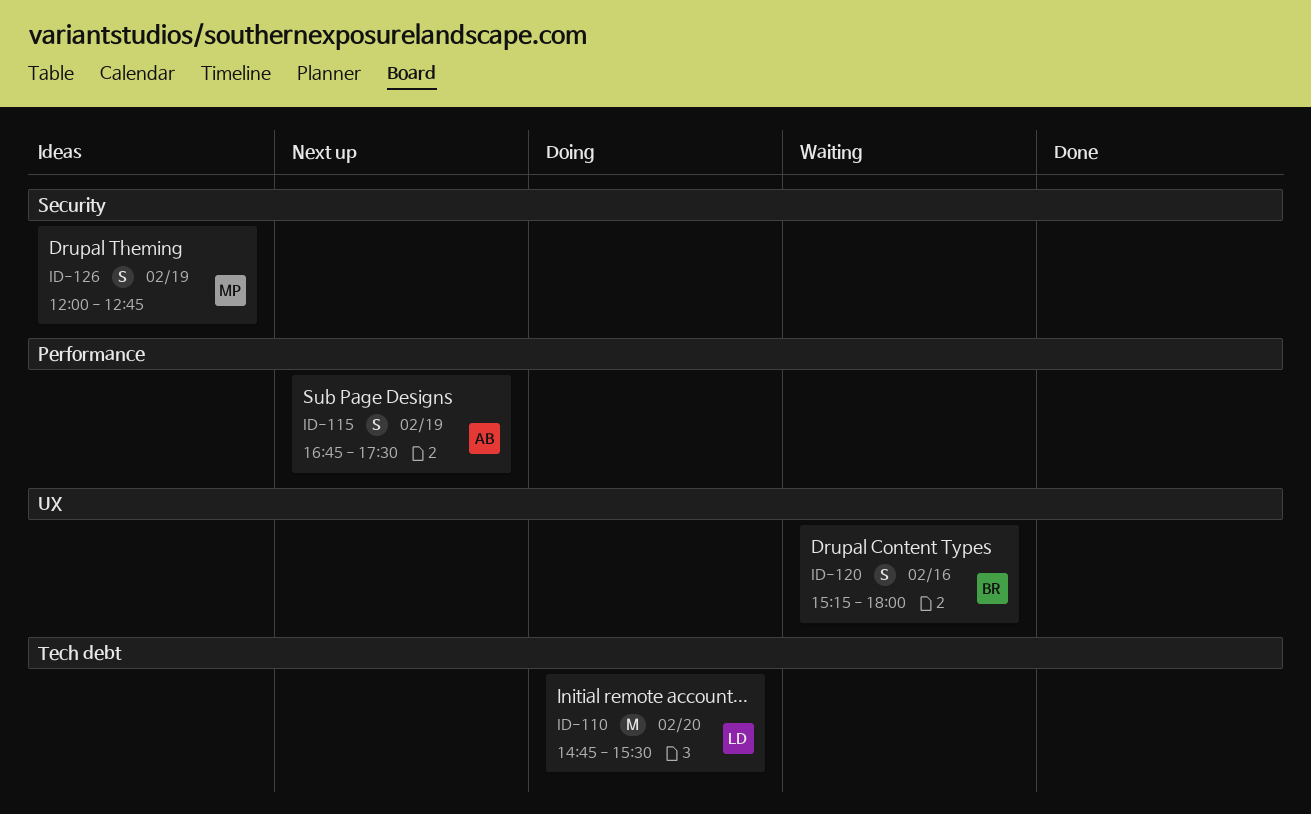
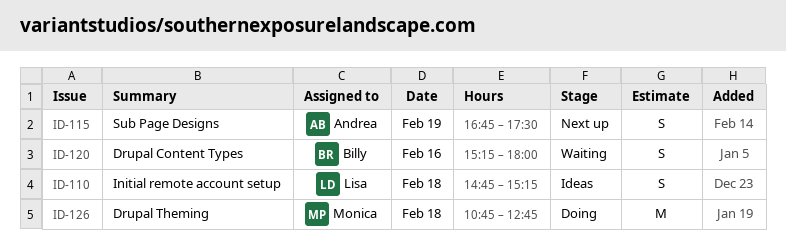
ID-110, status: Doing -> Ideas
ID-110, estimate: M -> S
ID-110, day: Feb 20 -> Feb 18
ID-110, ends: 15:30 -> 15:15
ID-126, status: Ideas -> Doing
ID-126, estimate: S -> M
ID-126, day: Feb 19 -> Feb 18
ID-126, begins: 12:00 -> 10:45

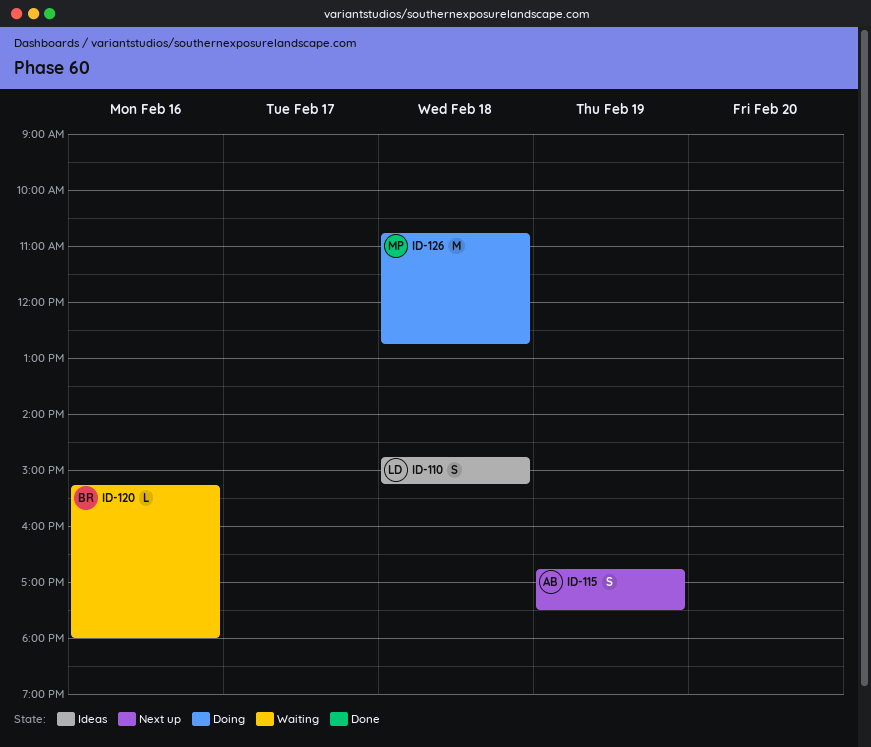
ID-120, estimate: S -> L

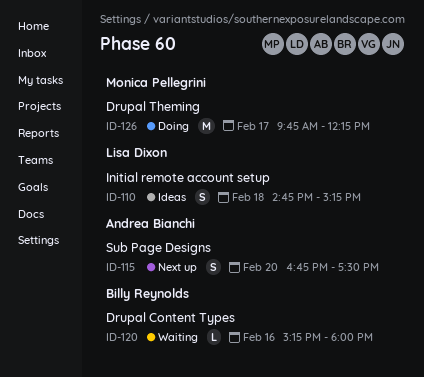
ID-115, day: Feb 19 -> Feb 20
ID-126, day: Feb 18 -> Feb 17
ID-126, begins: 10:45 -> 09:45
ID-126, ends: 12:45 -> 12:15

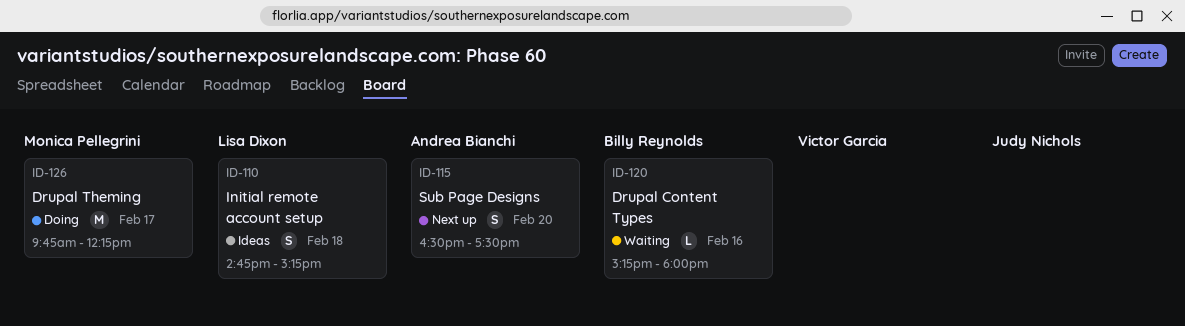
ID-115, begins: 16:45 -> 16:30

